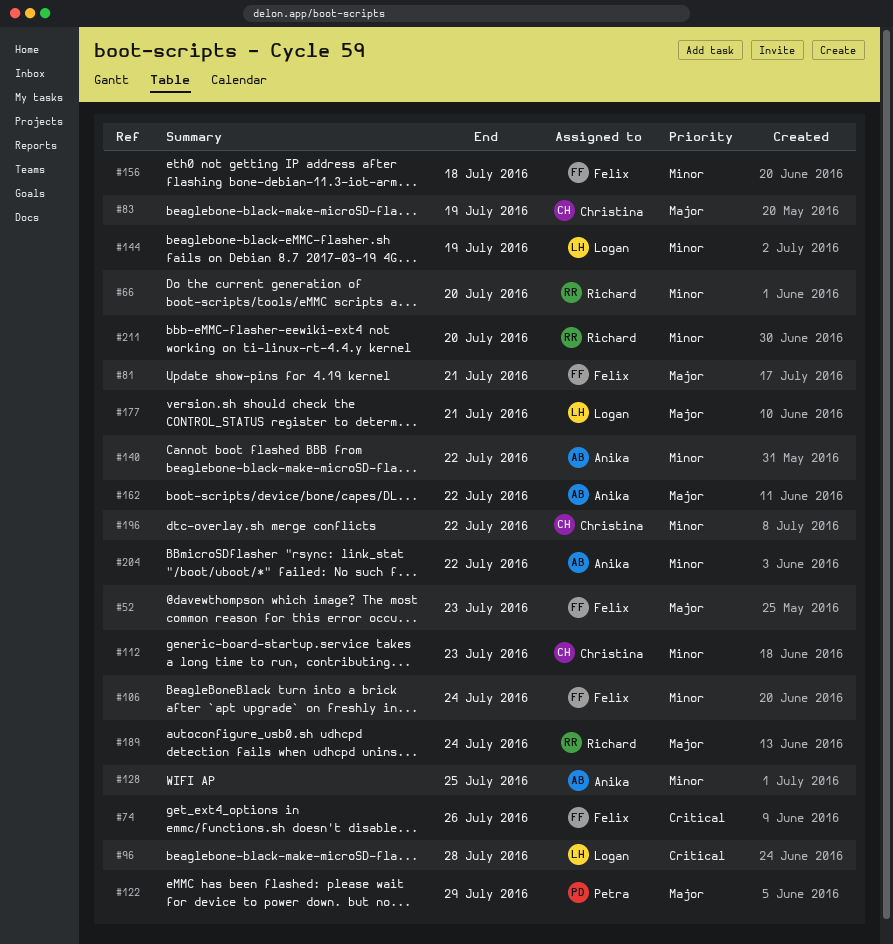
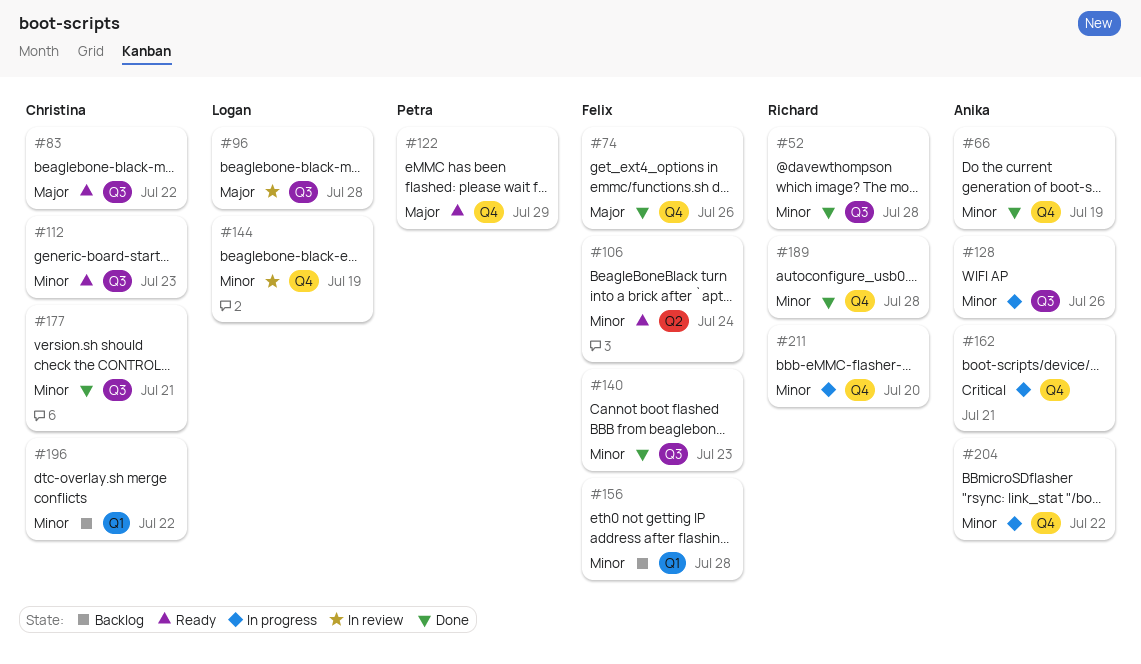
#52, owner: Felix -> Richard
#52, priority: Major -> Minor
#52, due: Jul 23 -> Jul 28
#66, owner: Richard -> Anika
#66, due: Jul 20 -> Jul 19
#74, priority: Critical -> Major
#81: present -> none
#83, due: Jul 19 -> Jul 22
#96, priority: Critical -> Major
#128, due: Jul 25 -> Jul 26
#140, owner: Anika -> Felix
#140, due: Jul 22 -> Jul 23
#156, due: Jul 18 -> Jul 28
#162, priority: Major -> Critical
#162, due: Jul 22 -> Jul 21
#177, owner: Logan -> Christina
#177, priority: Major -> Minor
#189, priority: Major -> Minor
#189, due: Jul 24 -> Jul 28

